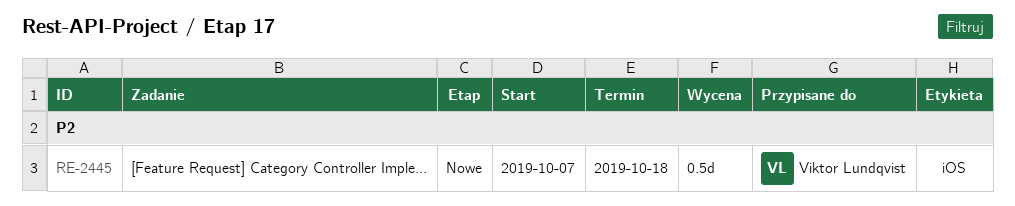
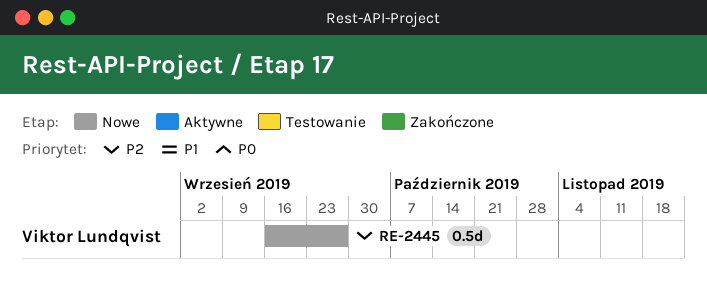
RE-2445, start: Oct 7 -> Sep 16
RE-2445, due: Oct 18 -> Sep 27

